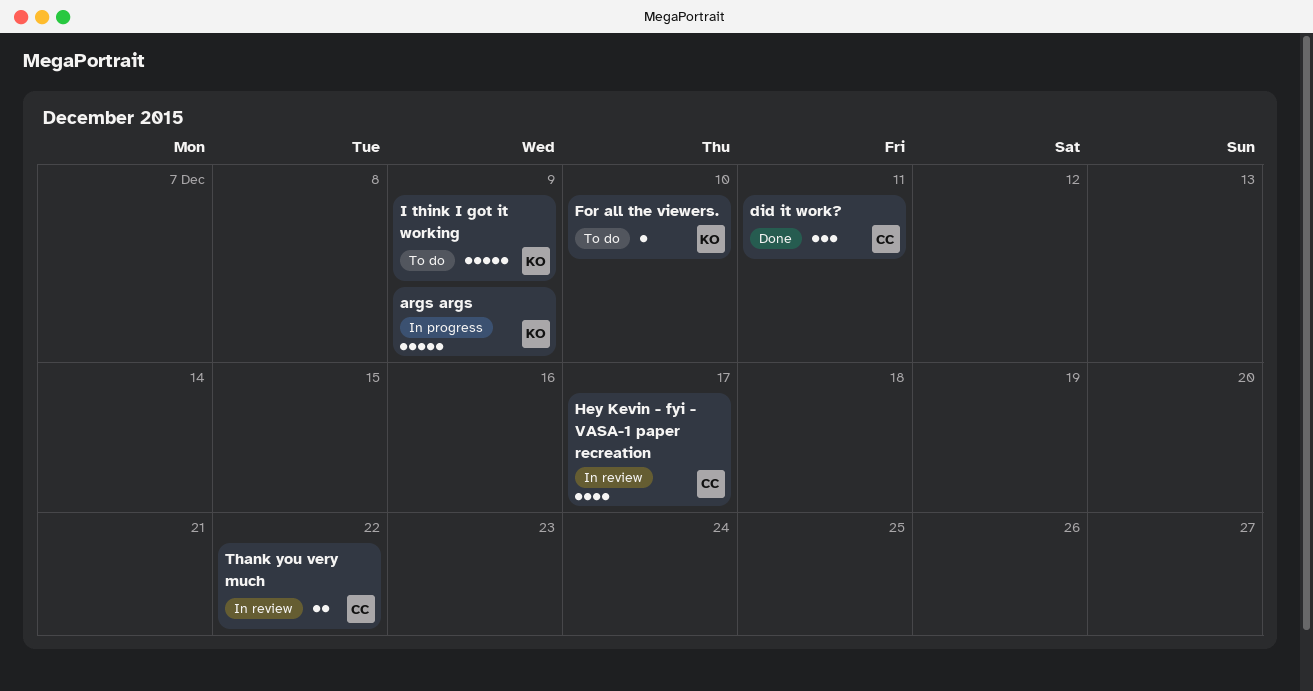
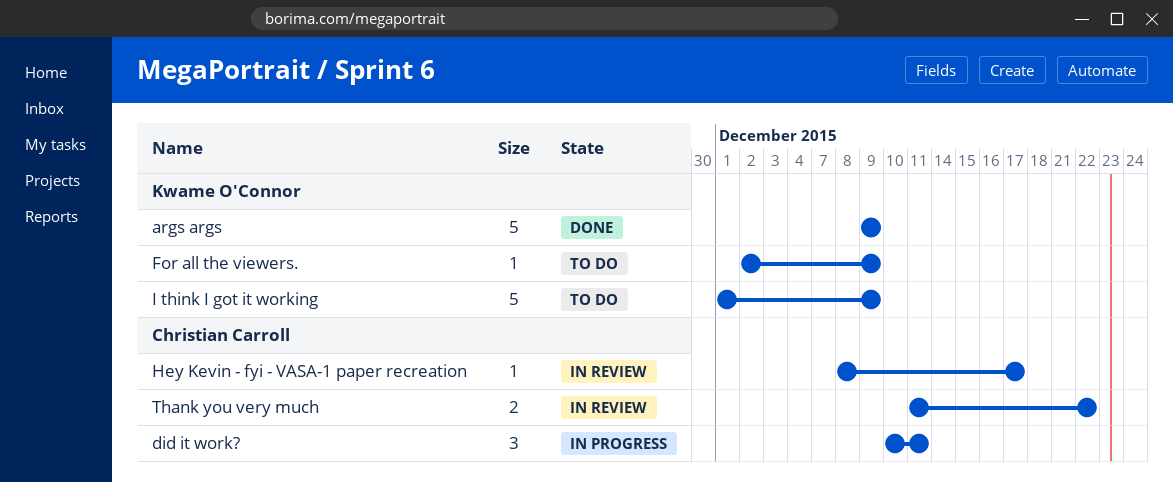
args args, status: In progress -> Done
did it work?, status: Done -> In progress
For all the viewers., due: Dec 10 -> Dec 9
Hey Kevin - fyi - VASA-1 paper recreation, estimate: 4 -> 1

